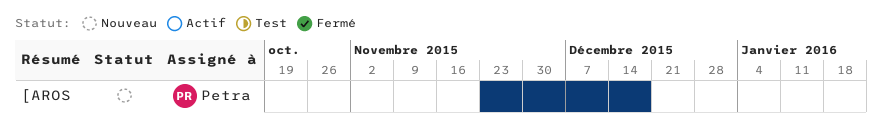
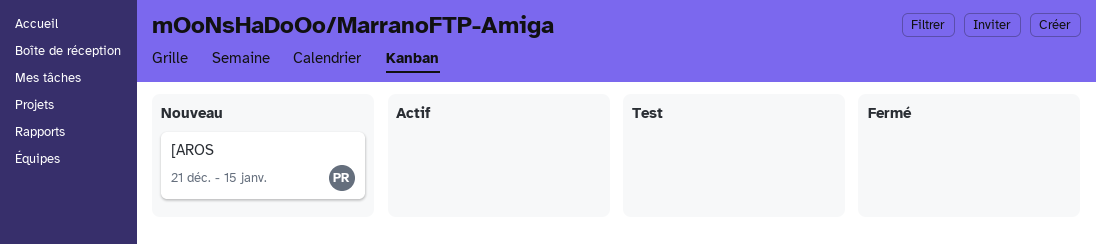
[AROS, start: Nov 23 -> Dec 21
[AROS, due: Dec 18 -> Jan 15

